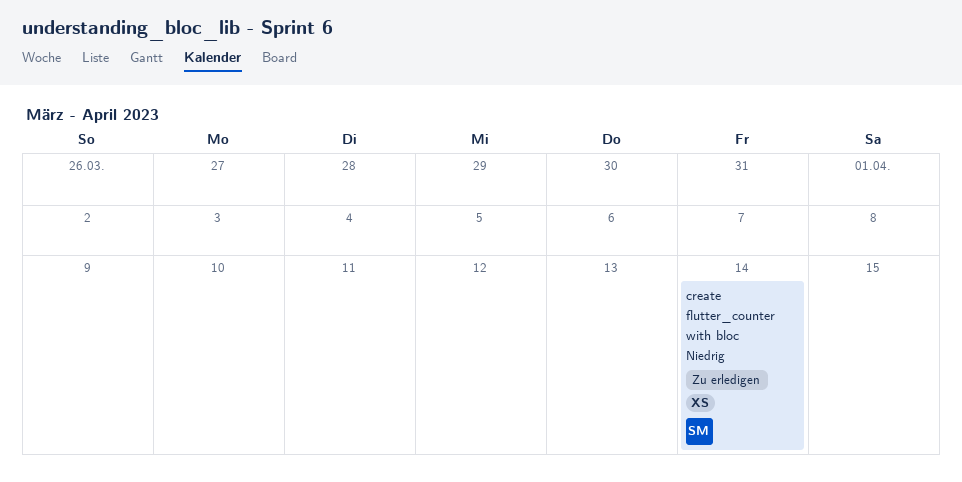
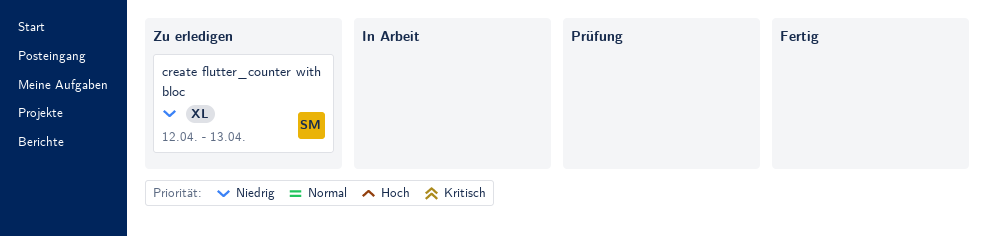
create flutter_counter with bloc, estimate: XS -> XL
create flutter_counter with bloc, due: Apr 14 -> Apr 13

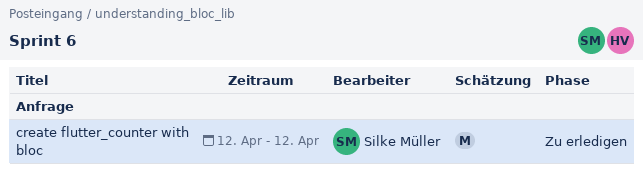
create flutter_counter with bloc, estimate: XL -> M
create flutter_counter with bloc, due: Apr 13 -> Apr 12

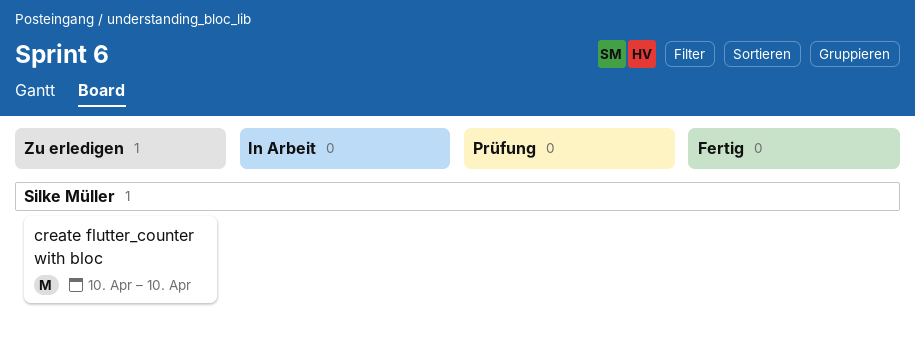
create flutter_counter with bloc, start: Apr 12 -> Apr 10
create flutter_counter with bloc, due: Apr 12 -> Apr 10

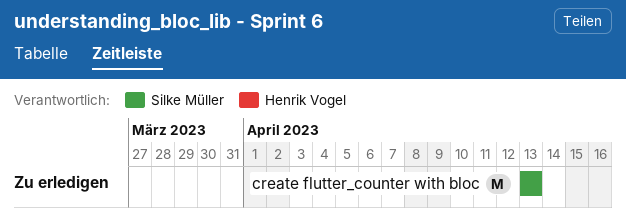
create flutter_counter with bloc, start: Apr 10 -> Apr 13
create flutter_counter with bloc, due: Apr 10 -> Apr 13

